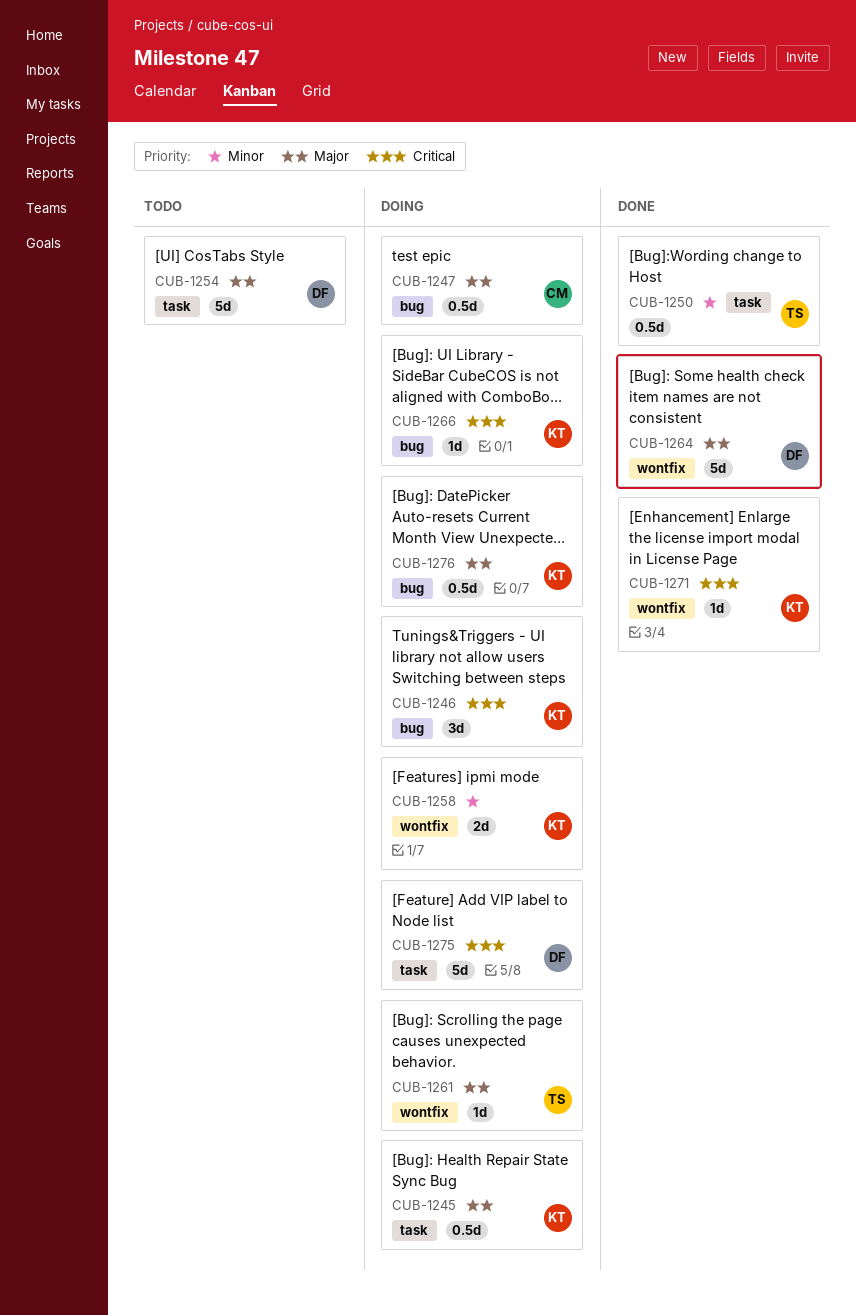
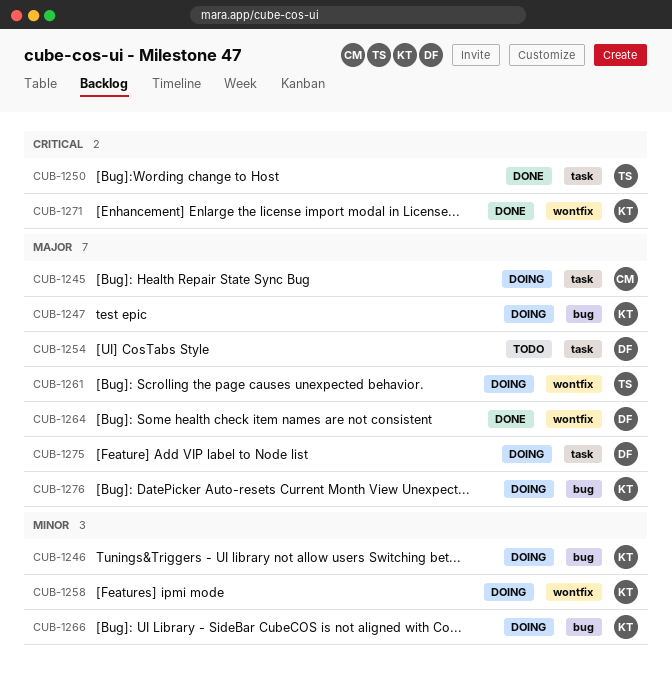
CUB-1245, owner: KT -> CM
CUB-1246, priority: Critical -> Minor
CUB-1247, owner: CM -> KT
CUB-1250, priority: Minor -> Critical
CUB-1266, priority: Critical -> Minor
CUB-1275, priority: Critical -> Major

